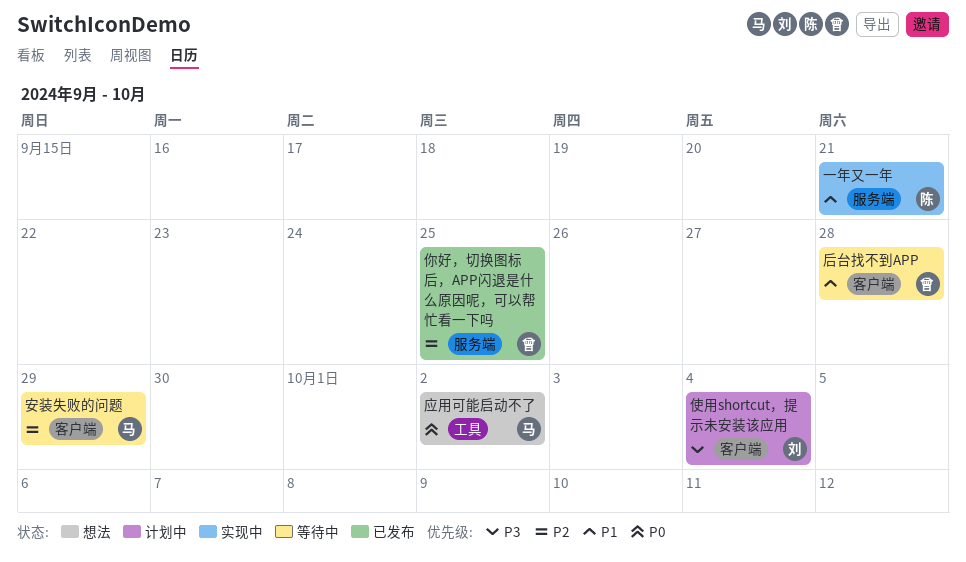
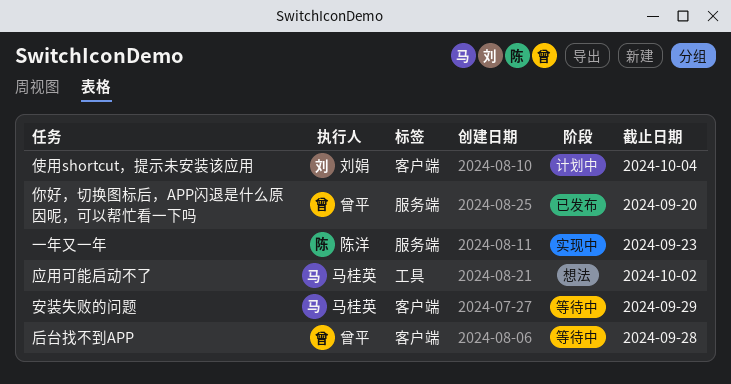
一年又一年, due: Sep 21 -> Sep 23
你好，切换图标后，APP闪退是什么原因呢，可以帮忙看一下吗, due: Sep 25 -> Sep 20

